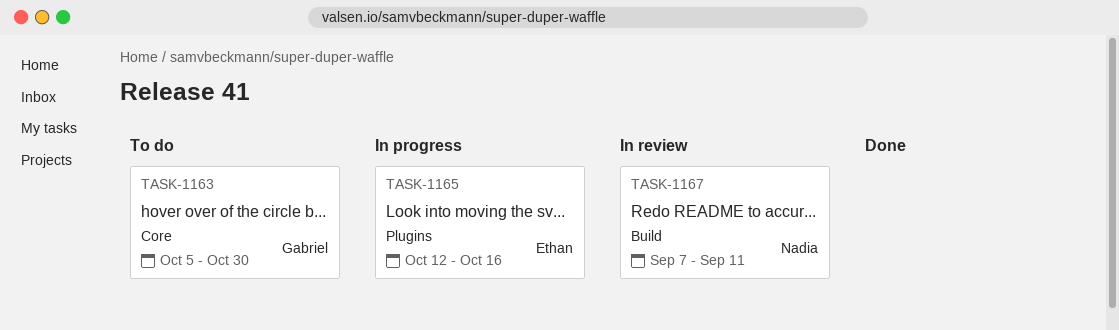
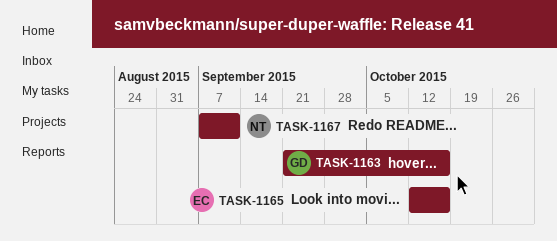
TASK-1163, start: Oct 5 -> Sep 21
TASK-1163, due: Oct 30 -> Oct 16

